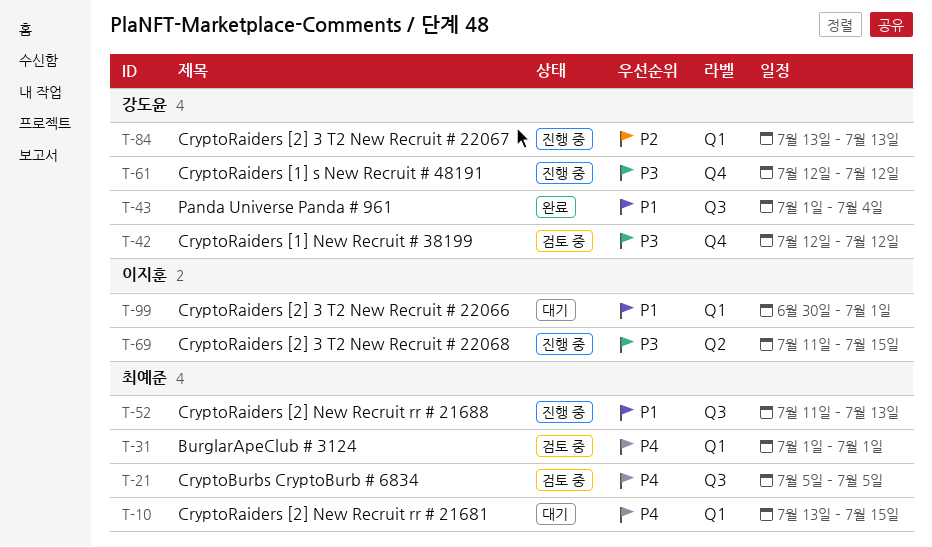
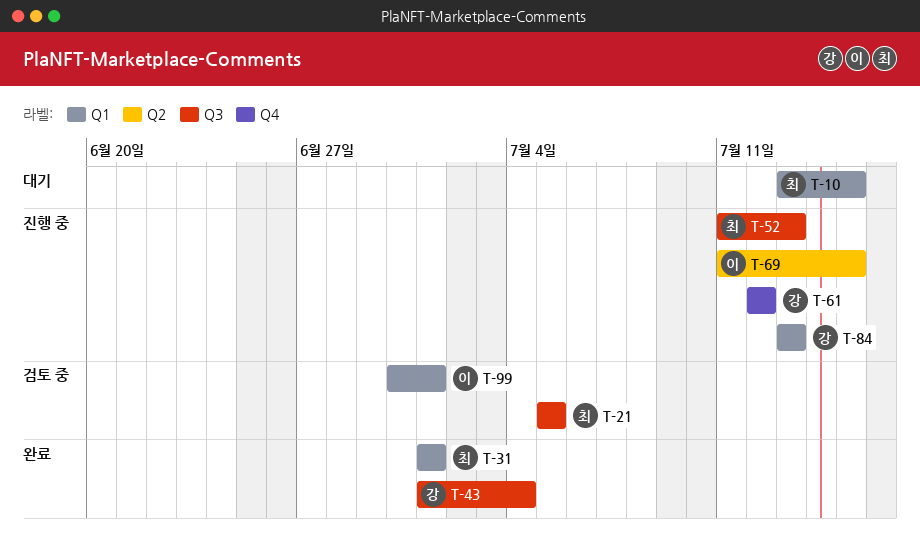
T-31, status: 검토 중 -> 완료
T-42: present -> none
T-99, status: 대기 -> 검토 중

